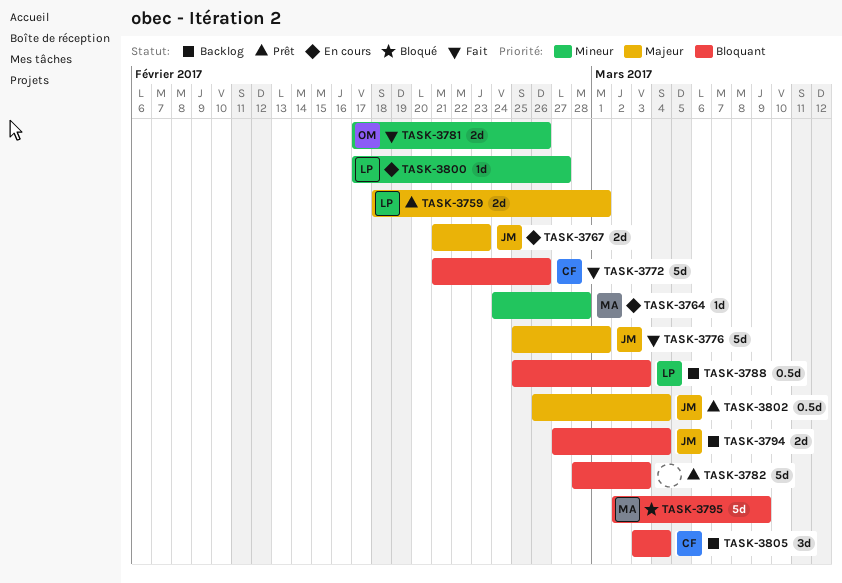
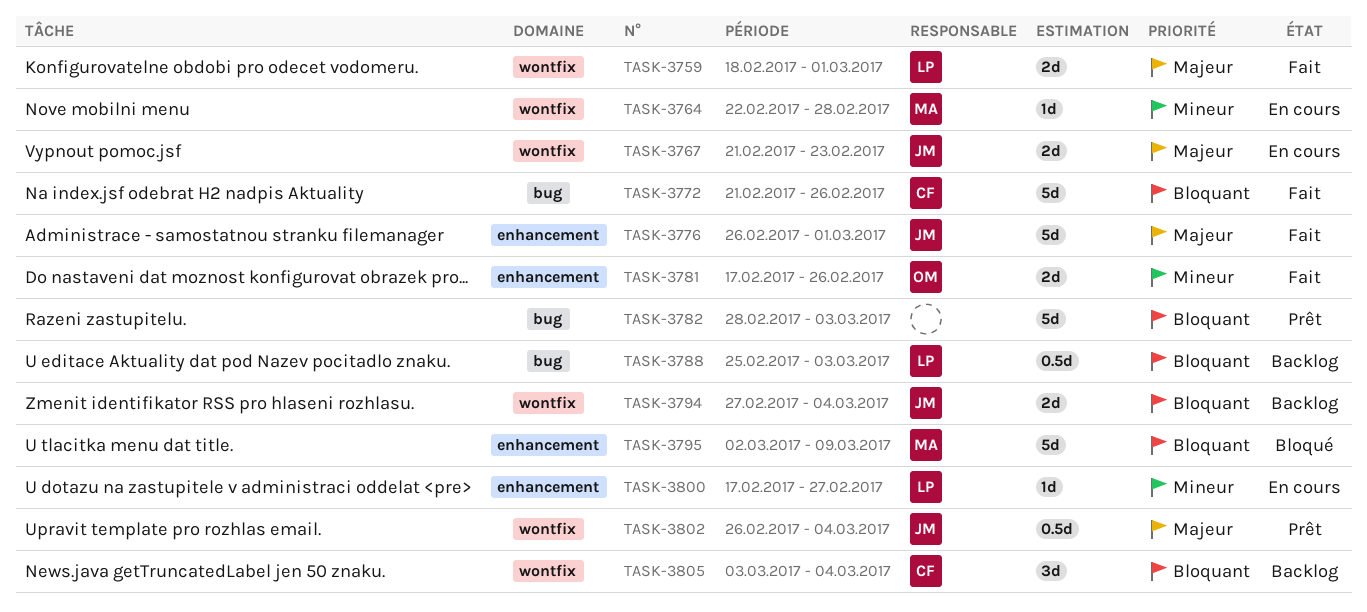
TASK-3759, status: Prêt -> Fait
TASK-3764, start: Feb 24 -> Feb 22
TASK-3776, start: Feb 25 -> Feb 26

